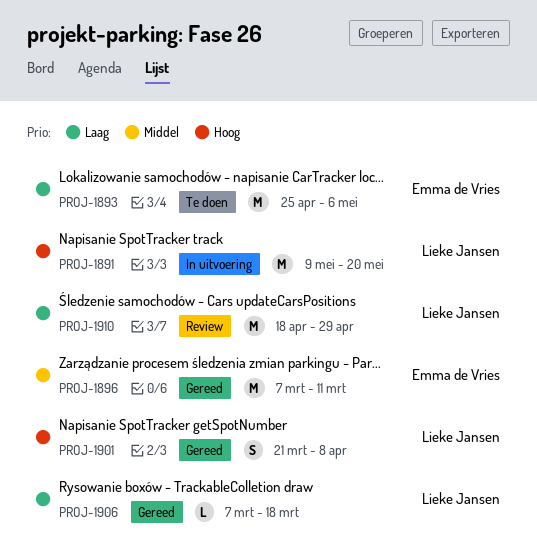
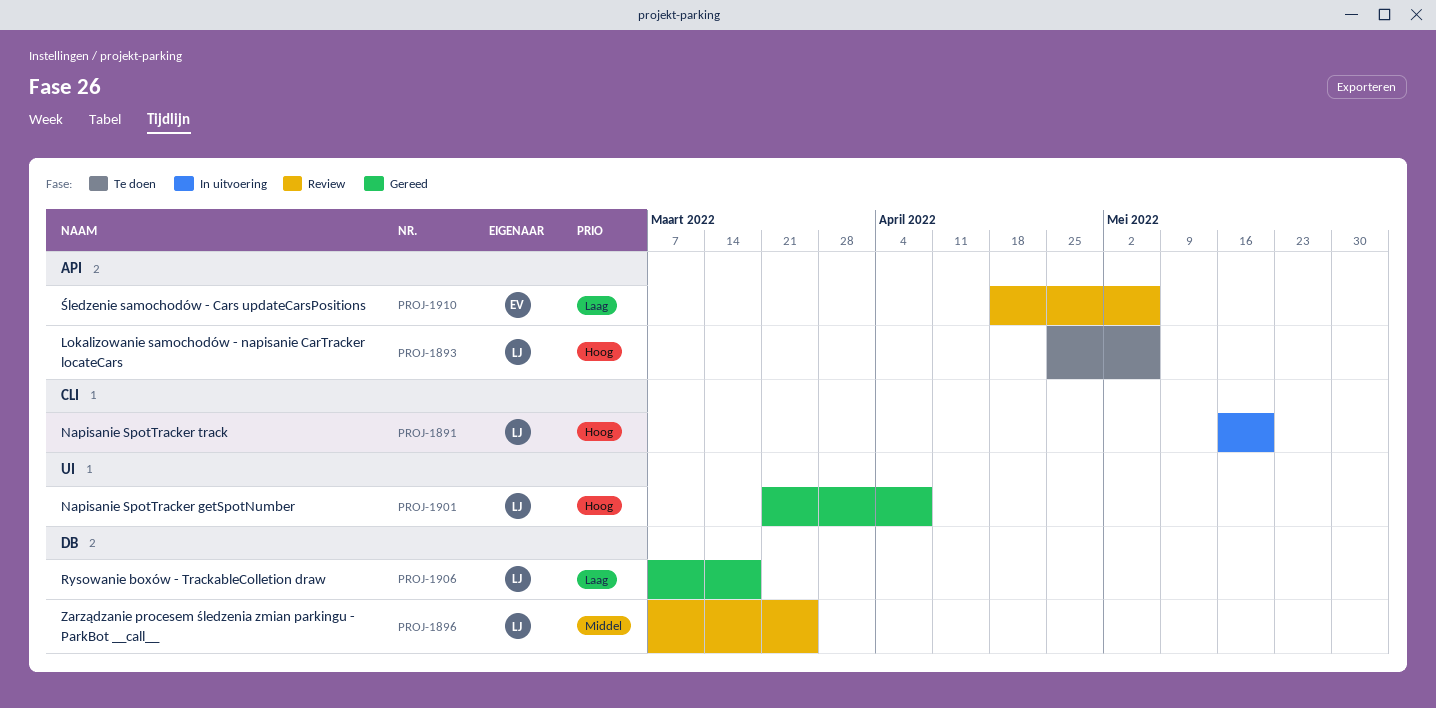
PROJ-1891, start: May 9 -> May 16
PROJ-1893, owner: Emma de Vries -> Lieke Jansen
PROJ-1893, priority: Laag -> Hoog
PROJ-1896, status: Gereed -> Review
PROJ-1896, owner: Emma de Vries -> Lieke Jansen
PROJ-1896, due: Mar 11 -> Mar 25
PROJ-1910, owner: Lieke Jansen -> Emma de Vries
PROJ-1910, due: Apr 29 -> May 6

